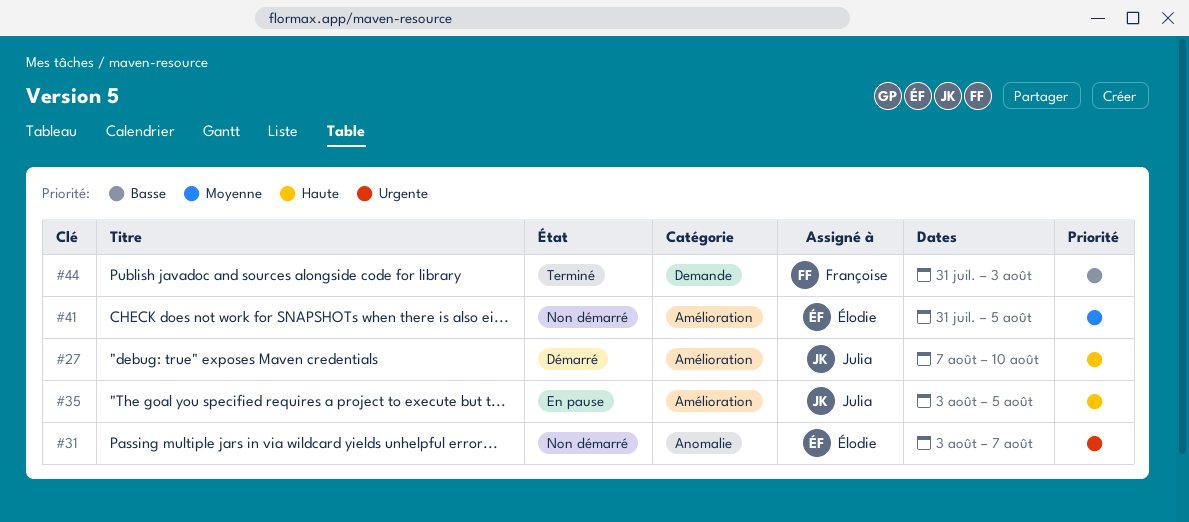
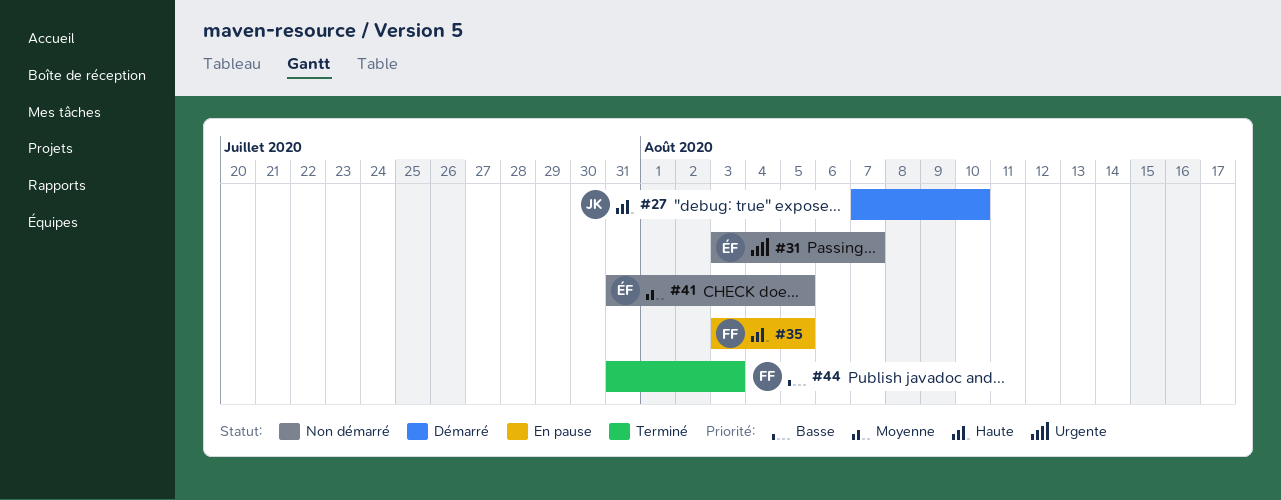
#35, owner: Julia -> Françoise

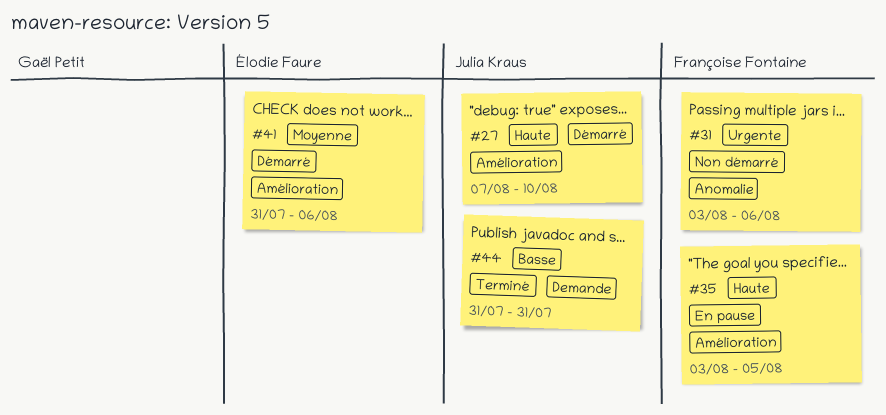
#31, owner: Élodie Faure -> Françoise Fontaine
#31, due: Aug 7 -> Aug 6
#41, status: Non démarré -> Démarré
#41, due: Aug 5 -> Aug 6
#44, owner: Françoise Fontaine -> Julia Kraus
#44, due: Aug 3 -> Jul 31

